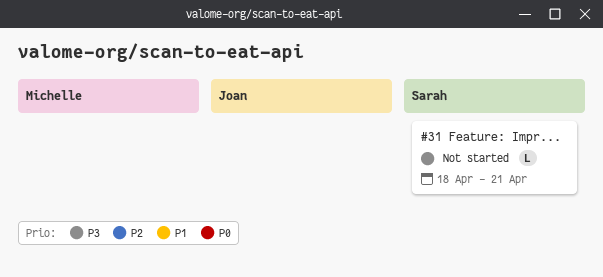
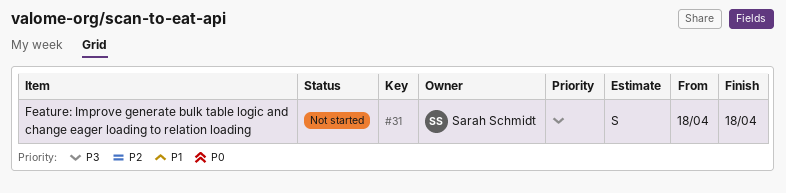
#31, estimate: L -> S
#31, due: Apr 21 -> Apr 18

